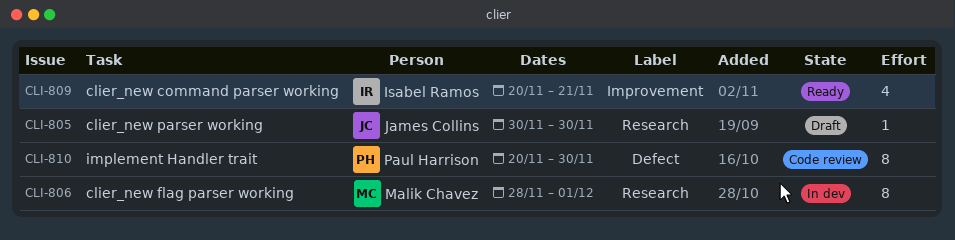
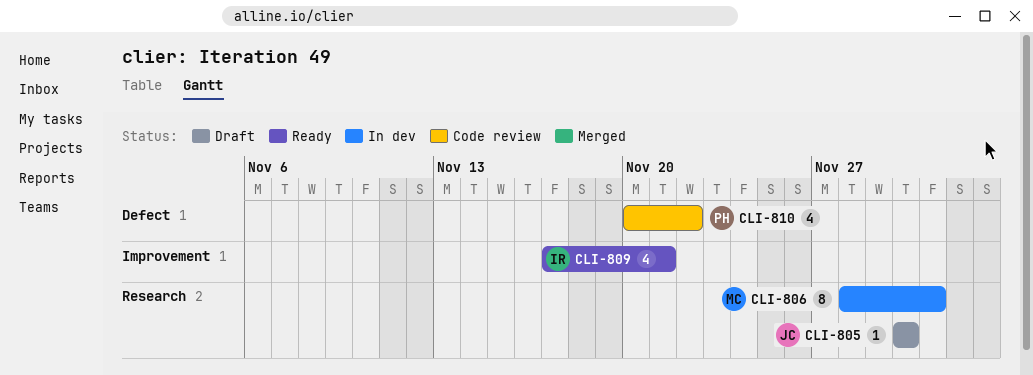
CLI-809, start: Nov 20 -> Nov 17
CLI-810, estimate: 8 -> 4
CLI-810, due: Nov 30 -> Nov 22

